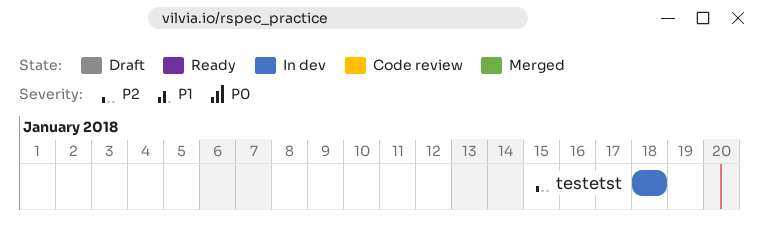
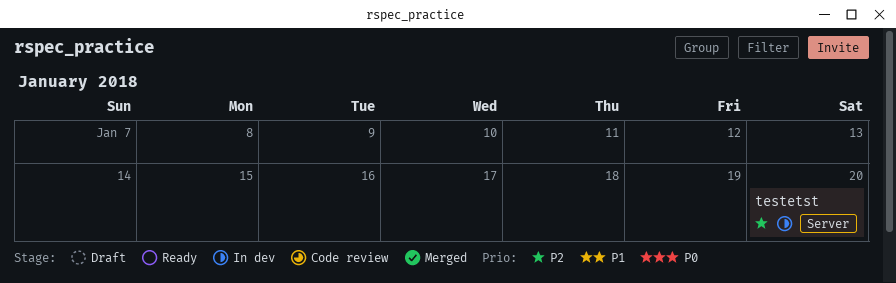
testetst, due: Jan 18 -> Jan 20

